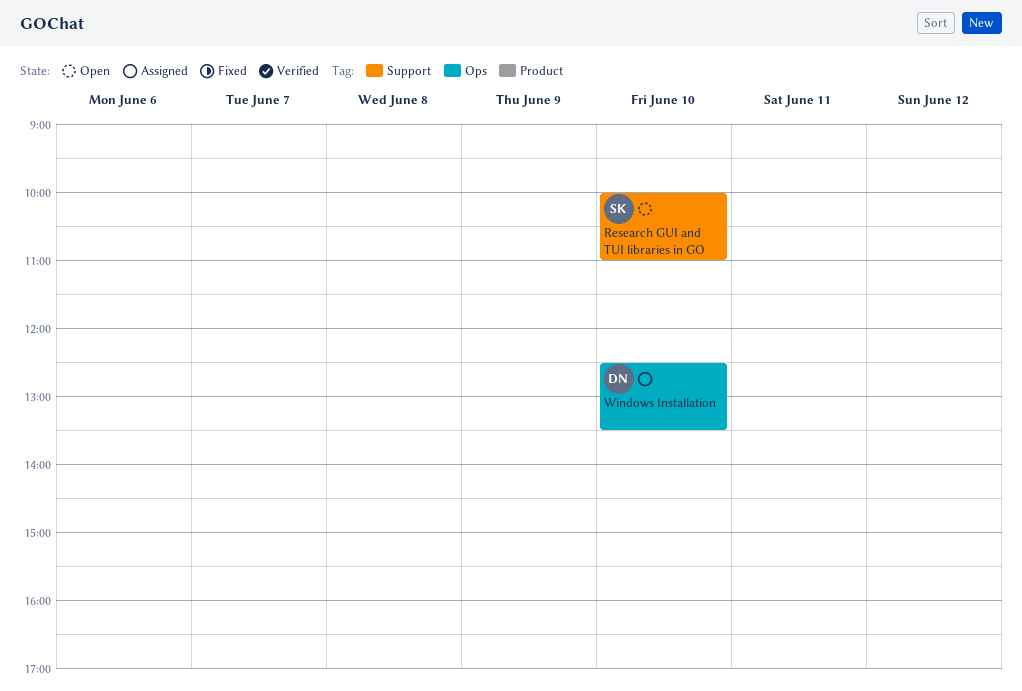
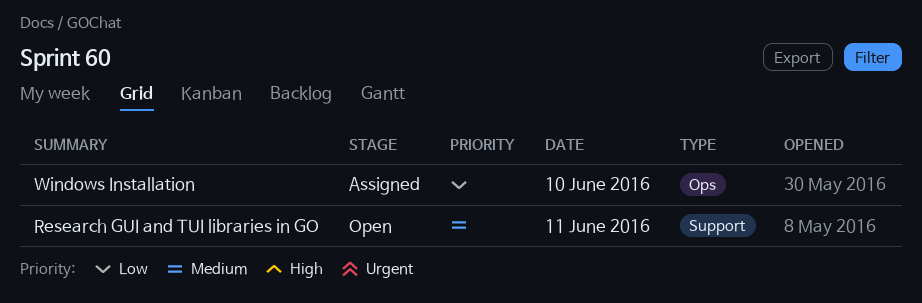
Research GUI and TUI libraries in GO, day: Jun 10 -> Jun 11

